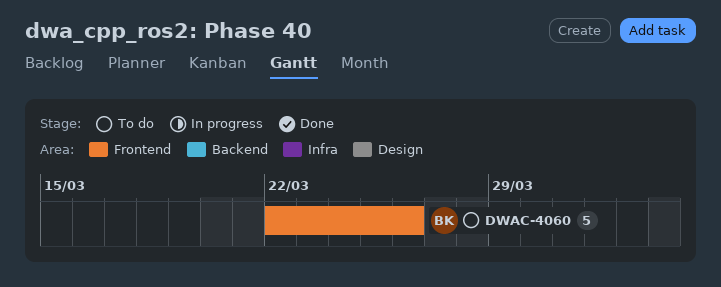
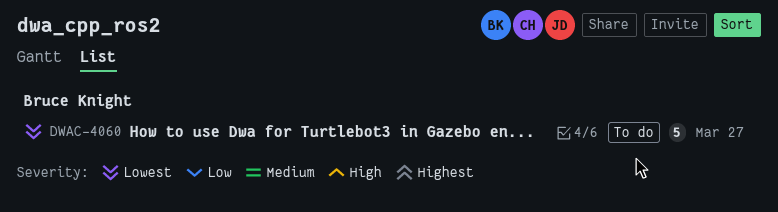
DWAC-4060, due: Mar 26 -> Mar 27

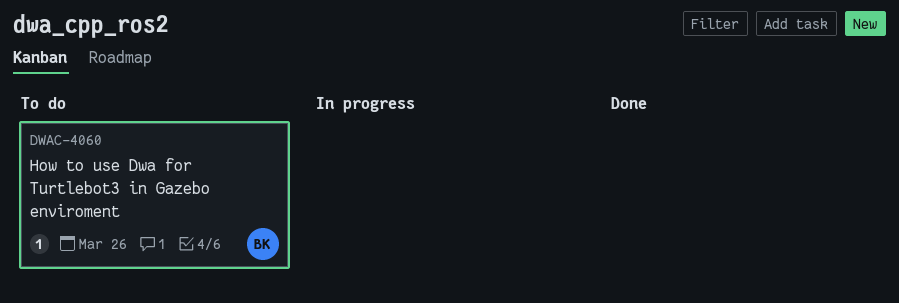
DWAC-4060, estimate: 5 -> 1
DWAC-4060, due: Mar 27 -> Mar 26

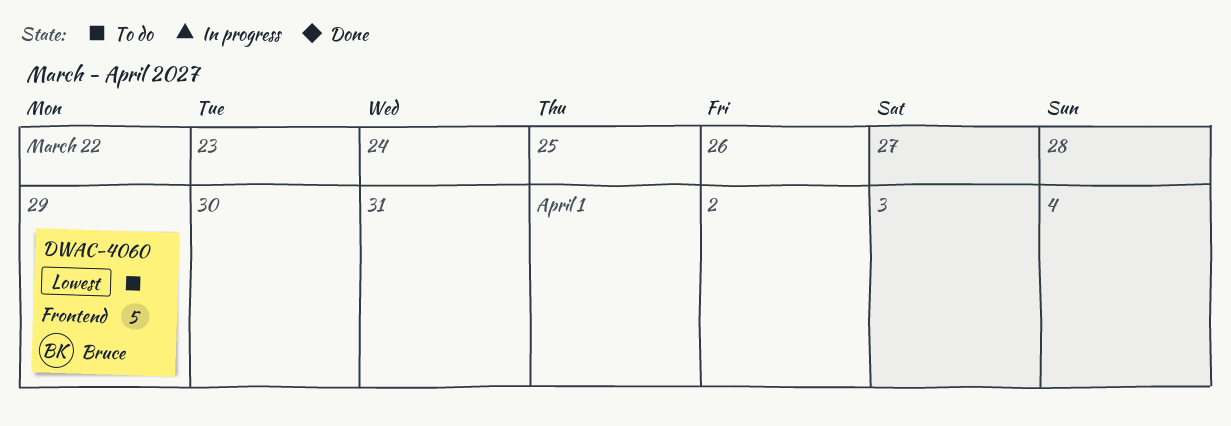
DWAC-4060, estimate: 1 -> 5
DWAC-4060, due: Mar 26 -> Mar 29

